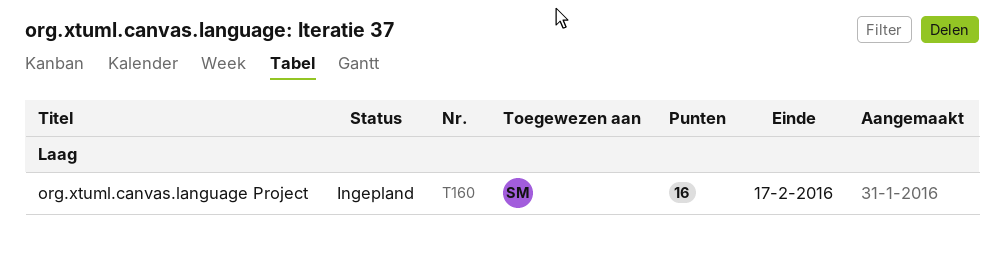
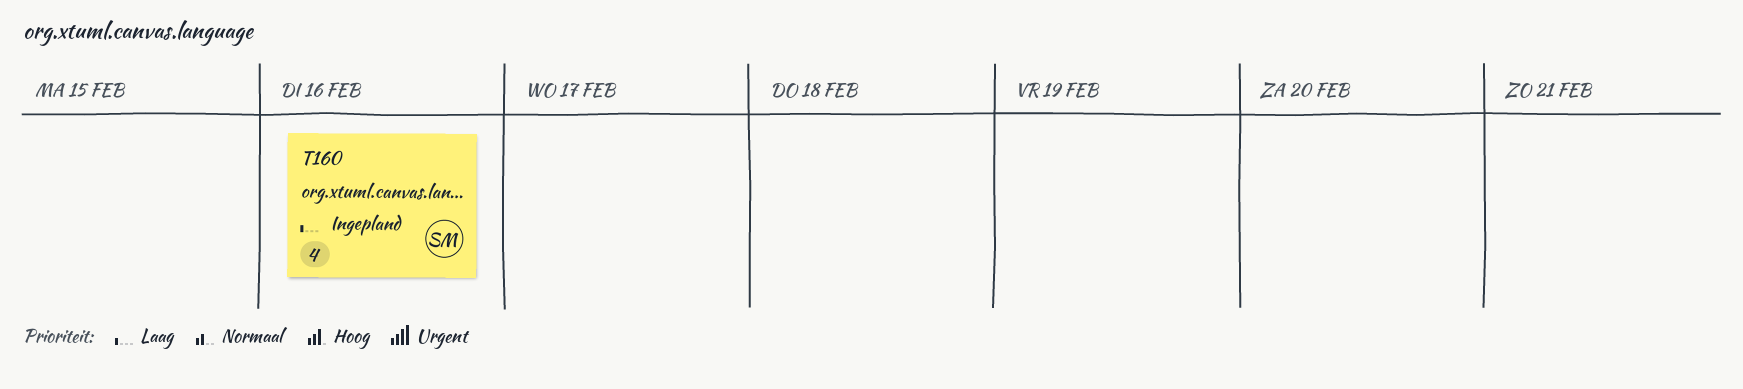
T160, estimate: 16 -> 4
T160, due: Feb 17 -> Feb 16

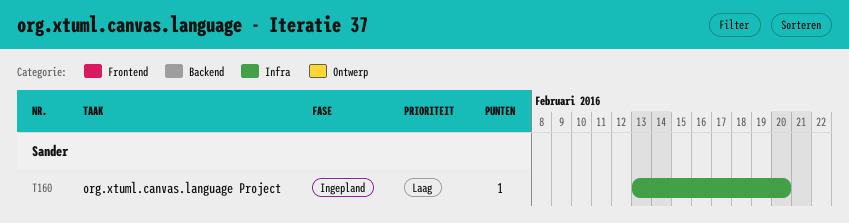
T160, estimate: 4 -> 1
T160, due: Feb 16 -> Feb 20

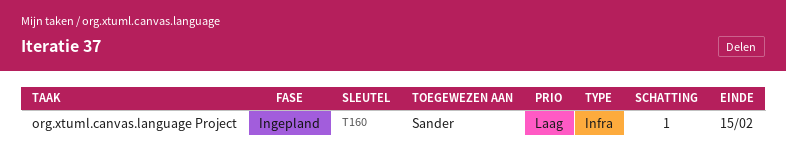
T160, due: Feb 20 -> Feb 15

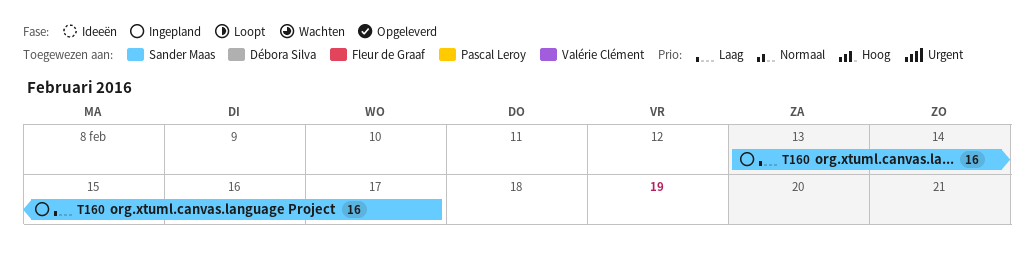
T160, estimate: 1 -> 16
T160, due: Feb 15 -> Feb 17

